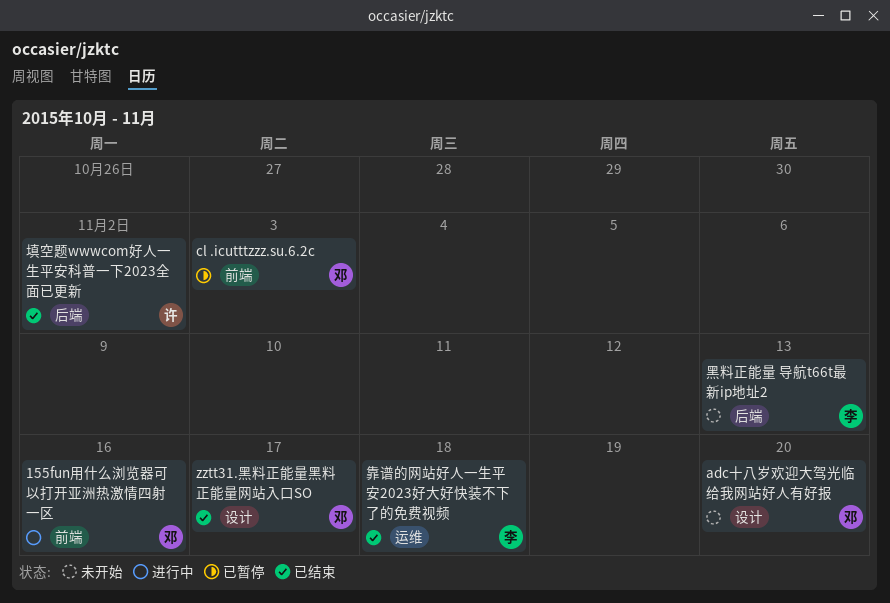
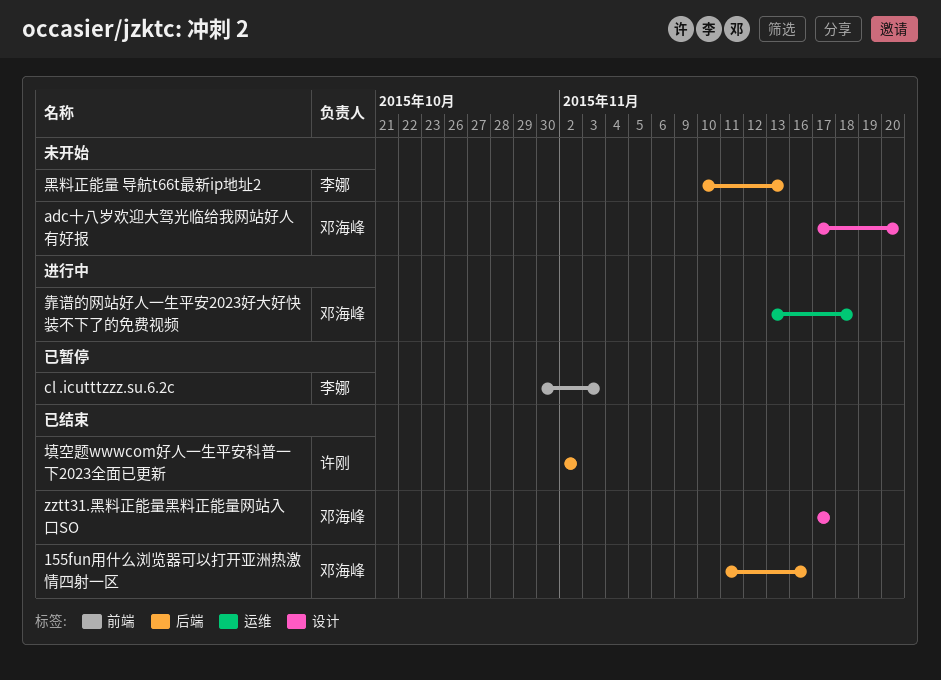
155fun用什么浏览器可以打开亚洲热激情四射一区, status: 进行中 -> 已结束
155fun用什么浏览器可以打开亚洲热激情四射一区, label: 前端 -> 后端
cl .icutttzzz.su.6.2c, owner: 邓海峰 -> 李娜
靠谱的网站好人一生平安2023好大好快装不下了的免费视频, status: 已结束 -> 进行中
靠谱的网站好人一生平安2023好大好快装不下了的免费视频, owner: 李娜 -> 邓海峰

